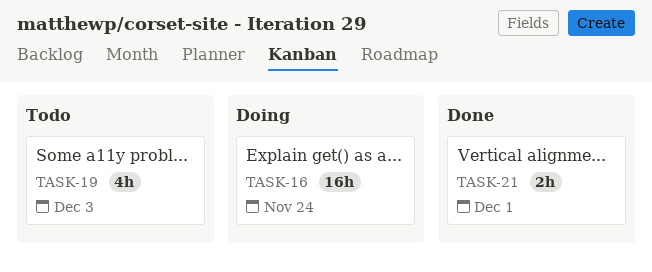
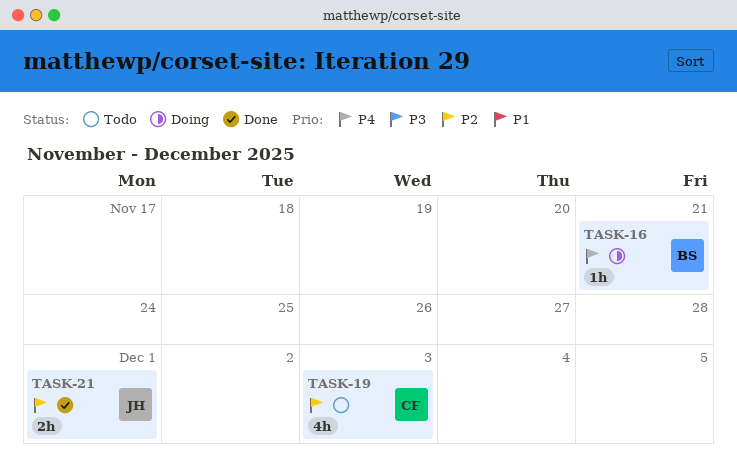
TASK-16, estimate: 16h -> 1h
TASK-16, due: Nov 24 -> Nov 21

